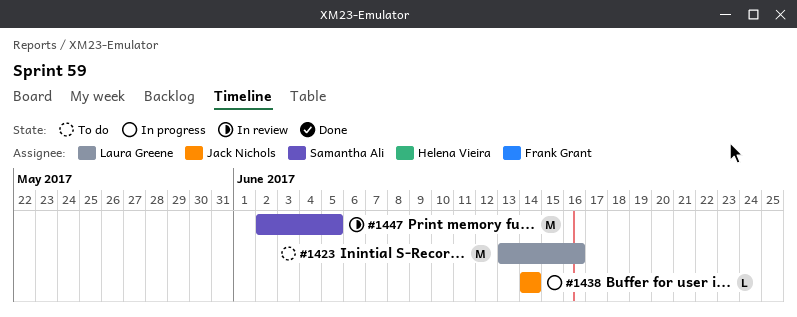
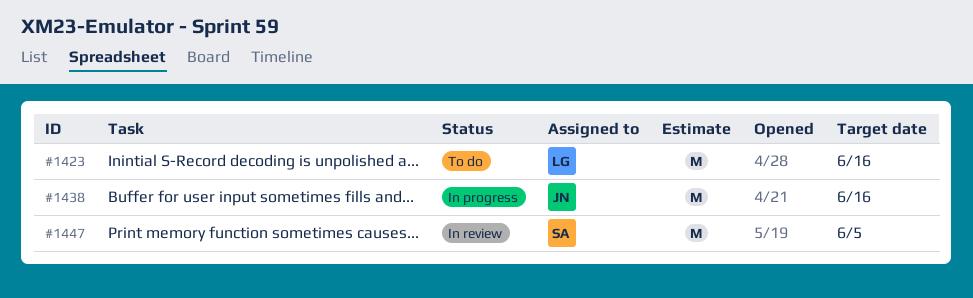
#1438, estimate: L -> M
#1438, due: Jun 14 -> Jun 16

